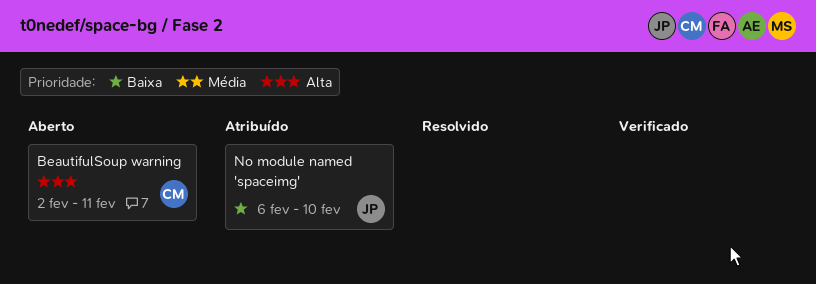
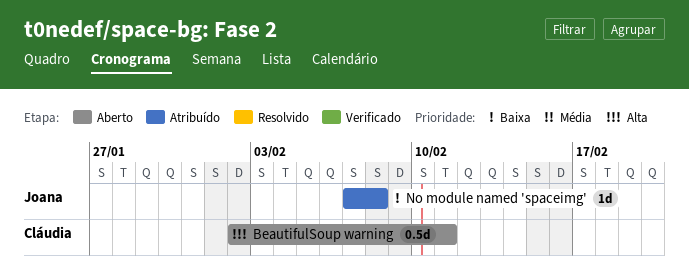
No module named 'spaceimg', start: Feb 6 -> Feb 7
No module named 'spaceimg', due: Feb 10 -> Feb 8

